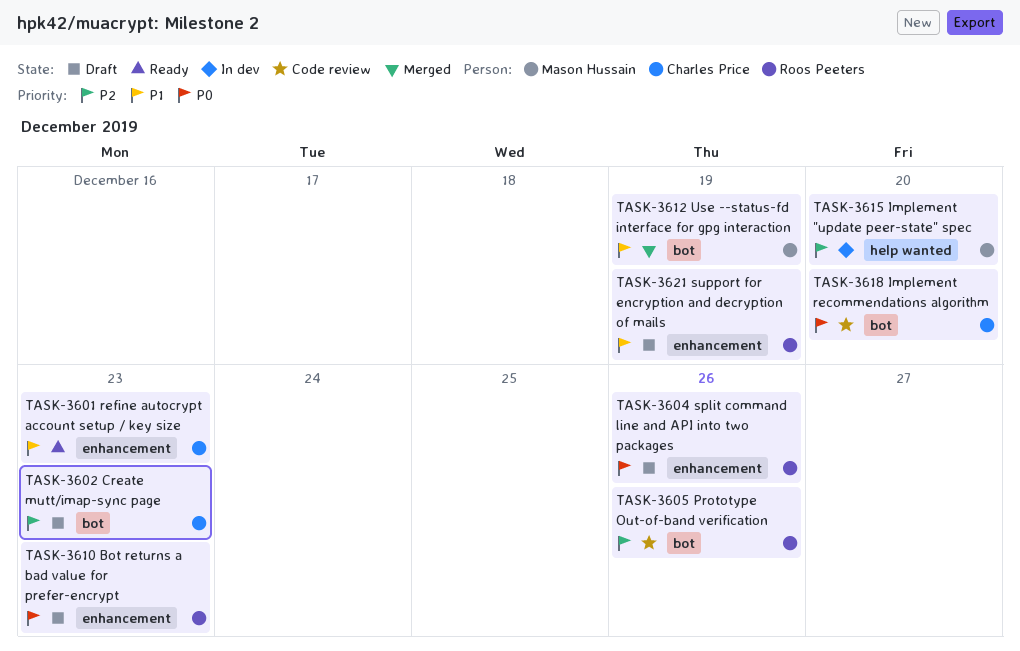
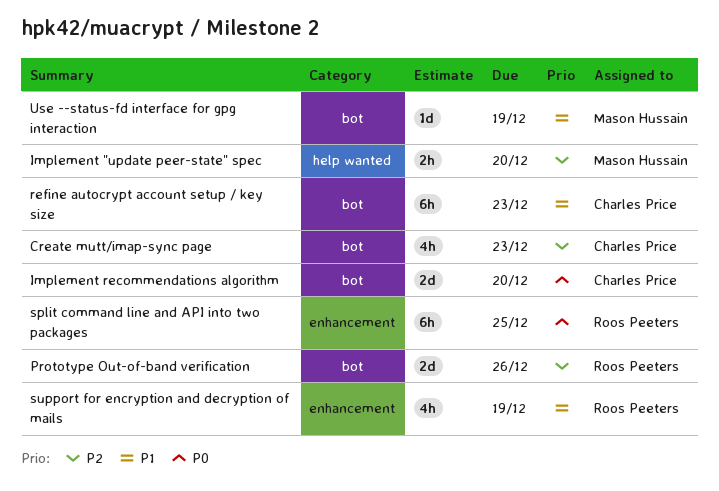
Bot returns a bad value for prefer-encrypt: present -> none
refine autocrypt account setup / key size, label: enhancement -> bot
split command line and API into two packages, due: Dec 26 -> Dec 25

